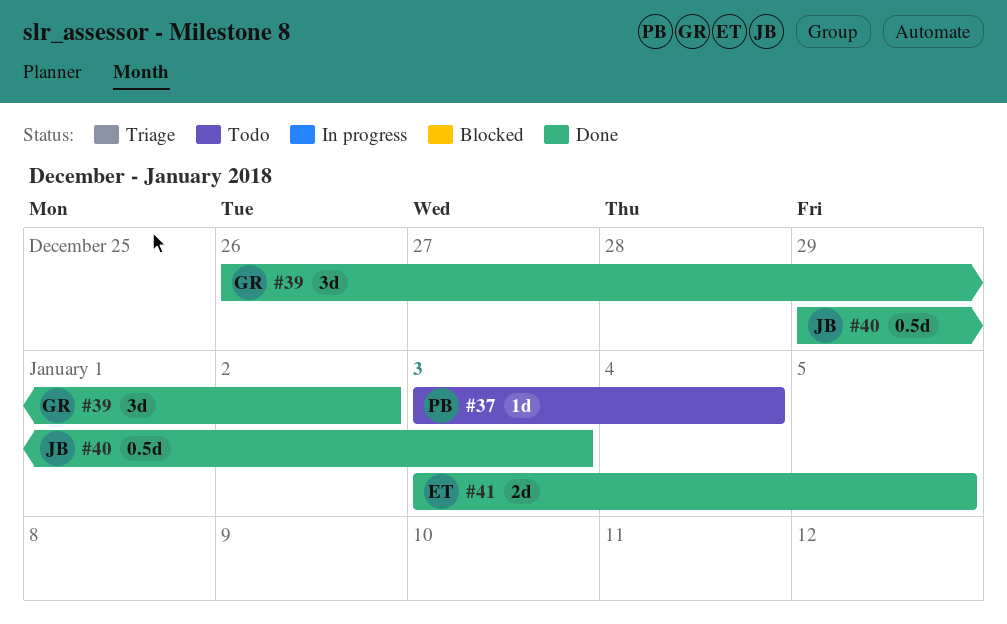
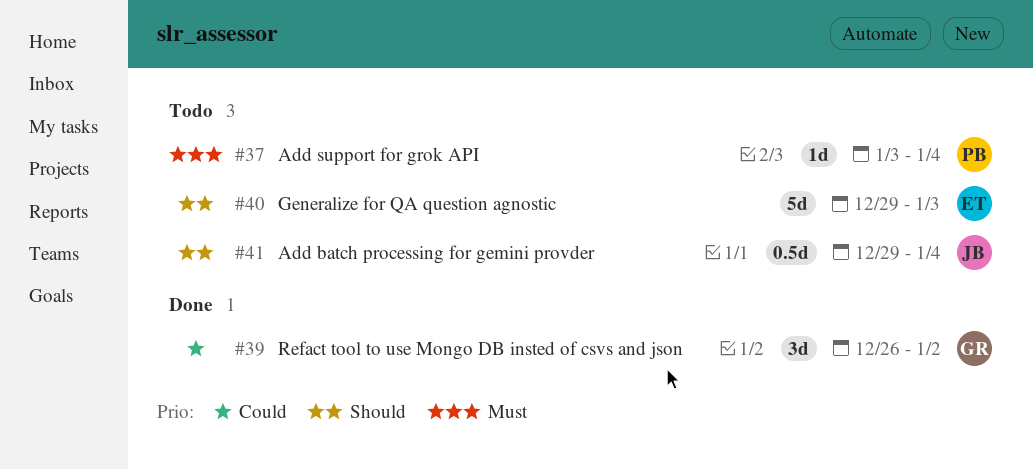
#40, status: Done -> Todo
#40, owner: JB -> ET
#40, estimate: 0.5d -> 5d
#41, status: Done -> Todo
#41, owner: ET -> JB
#41, estimate: 2d -> 0.5d
#41, start: Jan 3 -> Dec 29
#41, due: Jan 5 -> Jan 4

